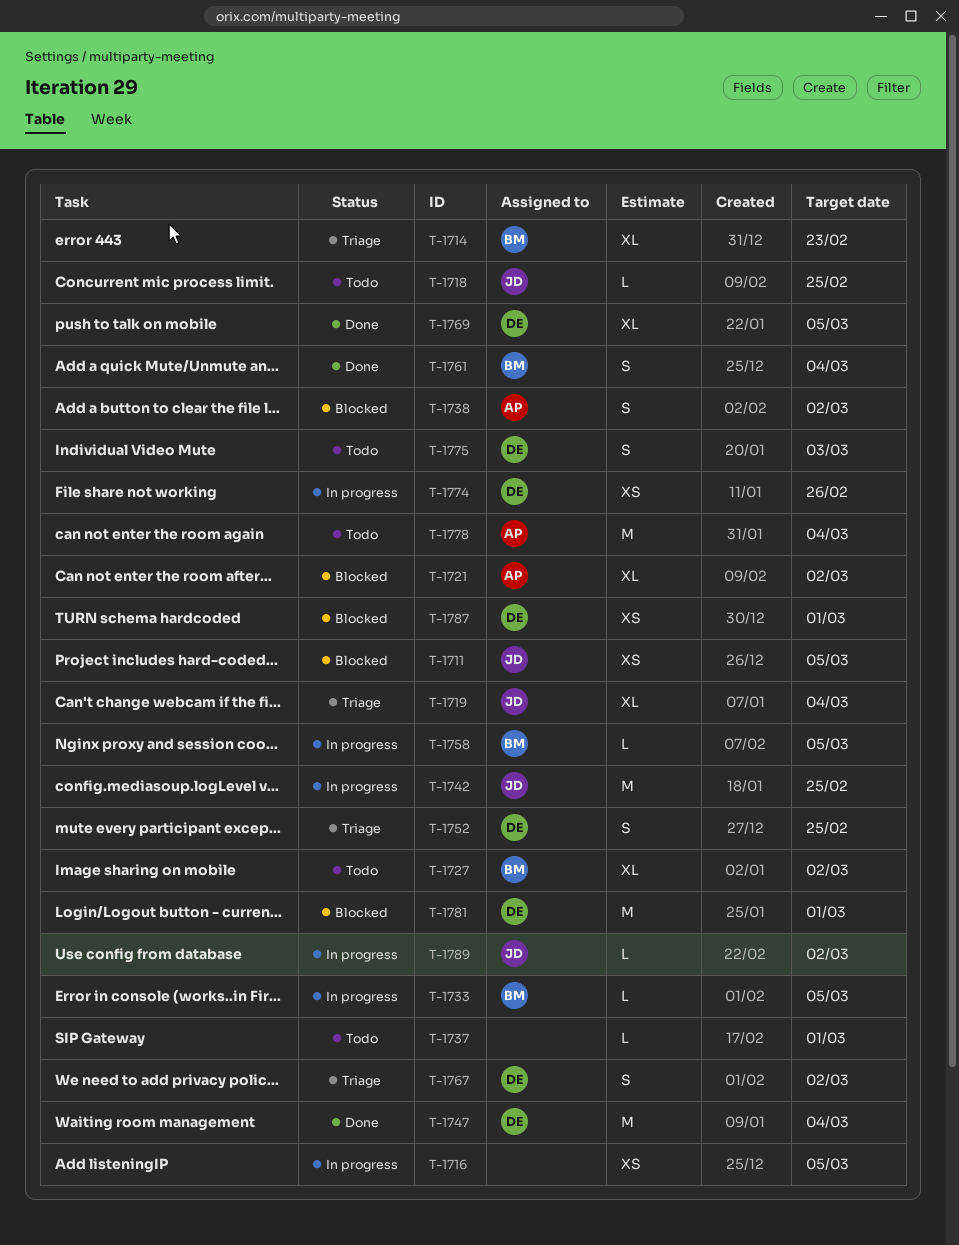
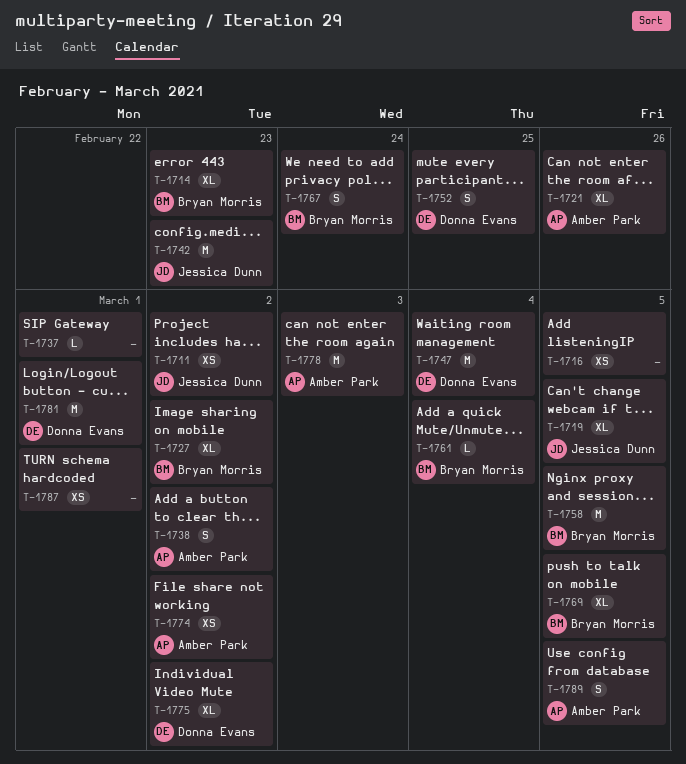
T-1711, due: Mar 5 -> Mar 2
T-1718: present -> none
T-1719, due: Mar 4 -> Mar 5
T-1721, due: Mar 2 -> Feb 26
T-1733: present -> none
T-1742, due: Feb 25 -> Feb 23
T-1758, estimate: L -> M
T-1761, estimate: S -> L
T-1767, owner: Donna Evans -> Bryan Morris
T-1767, due: Mar 2 -> Feb 24
T-1769, owner: Donna Evans -> Bryan Morris
T-1774, owner: Donna Evans -> Amber Park
T-1774, due: Feb 26 -> Mar 2
T-1775, estimate: S -> XL
T-1775, due: Mar 3 -> Mar 2
T-1778, due: Mar 4 -> Mar 3
T-1787, owner: Donna Evans -> none
T-1789, owner: Jessica Dunn -> Amber Park
T-1789, estimate: L -> S
T-1789, due: Mar 2 -> Mar 5

